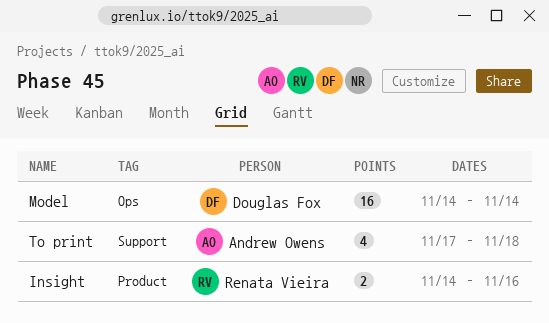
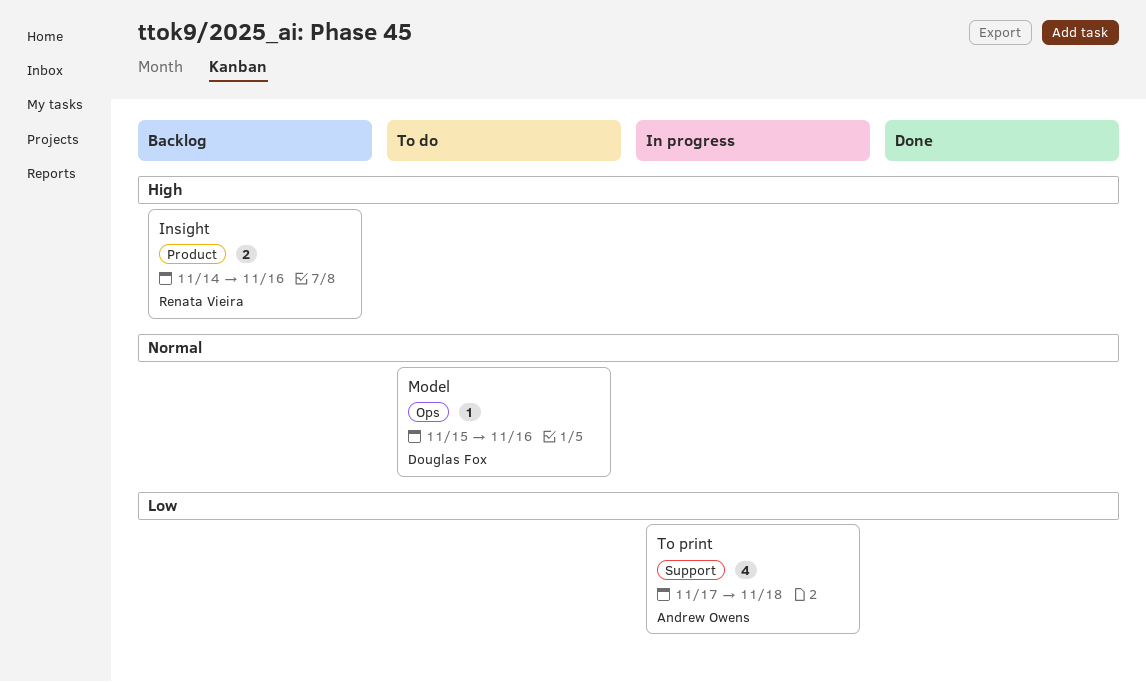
Model, estimate: 16 -> 1
Model, start: Nov 14 -> Nov 15
Model, due: Nov 14 -> Nov 16

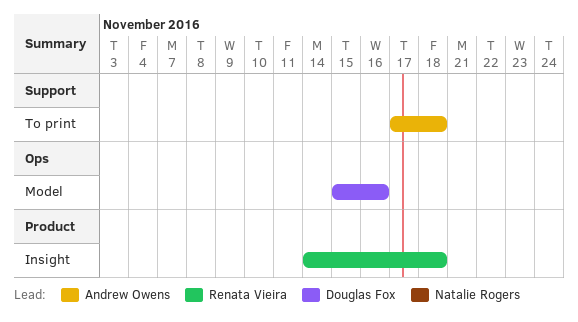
Insight, due: Nov 16 -> Nov 18

